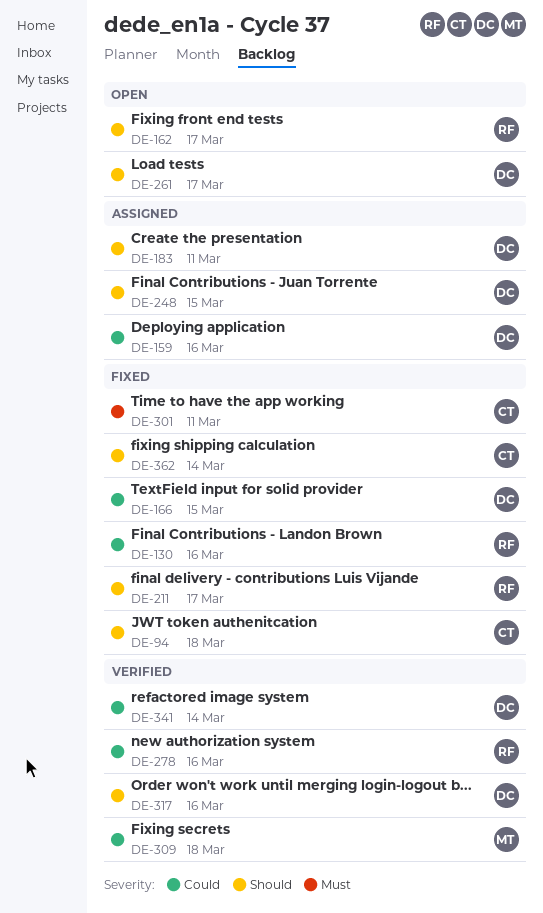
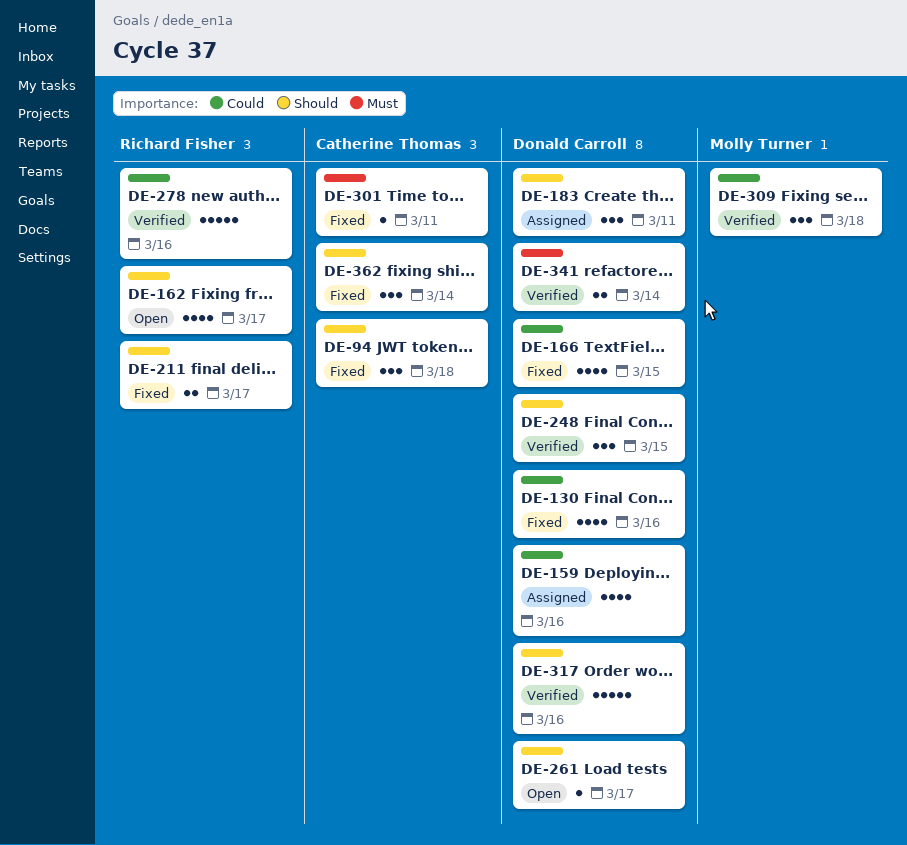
DE-130, owner: Richard Fisher -> Donald Carroll
DE-248, status: Assigned -> Verified
DE-341, priority: Could -> Must

